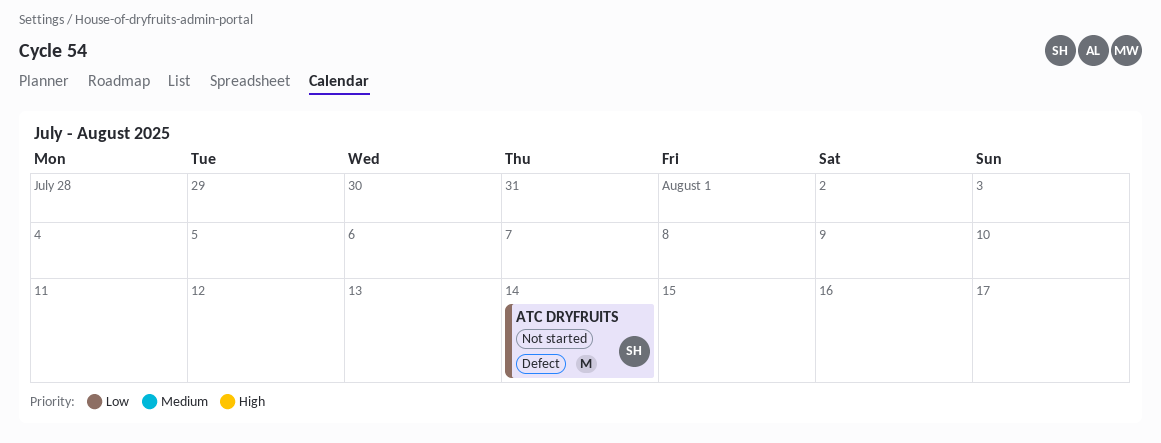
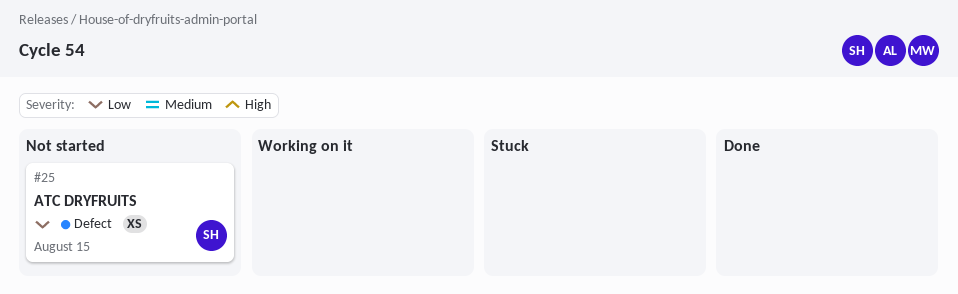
ATC DRYFRUITS, estimate: M -> XS
ATC DRYFRUITS, due: Aug 14 -> Aug 15

